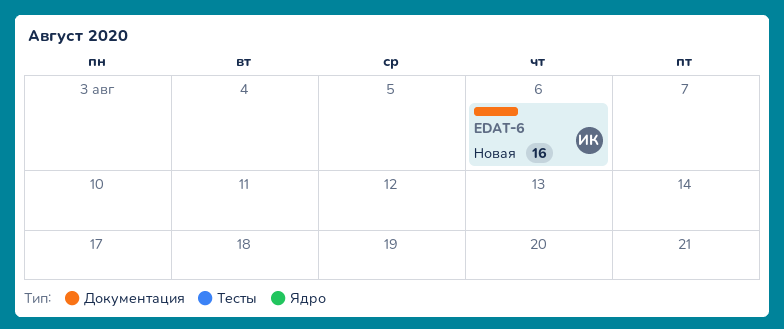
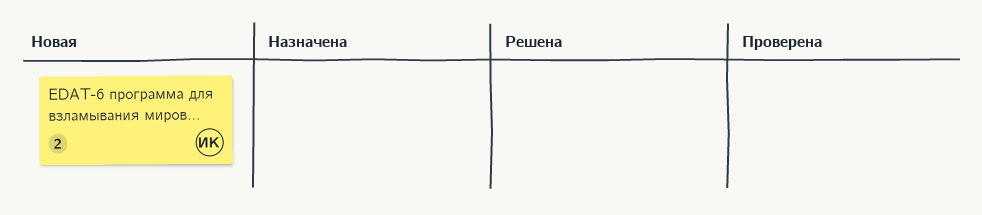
EDAT-6, estimate: 16 -> 2

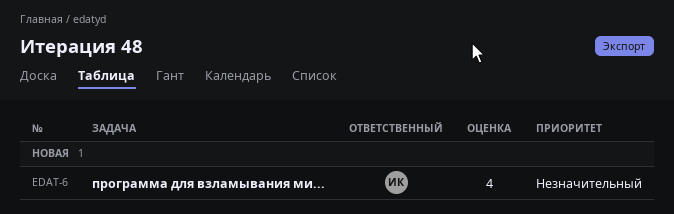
EDAT-6, estimate: 2 -> 4

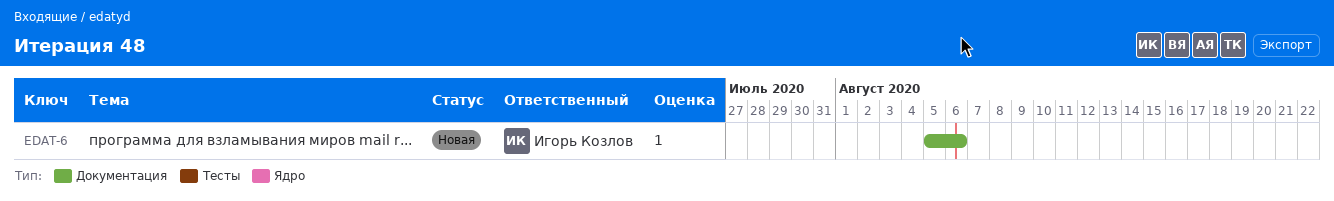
EDAT-6, estimate: 4 -> 1

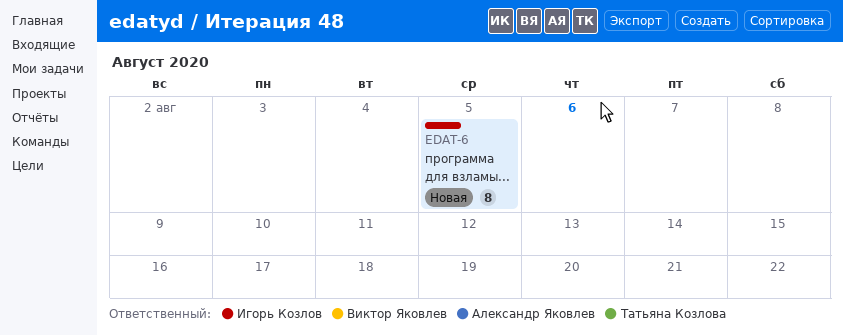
EDAT-6, estimate: 1 -> 8
EDAT-6, due: Aug 6 -> Aug 5

